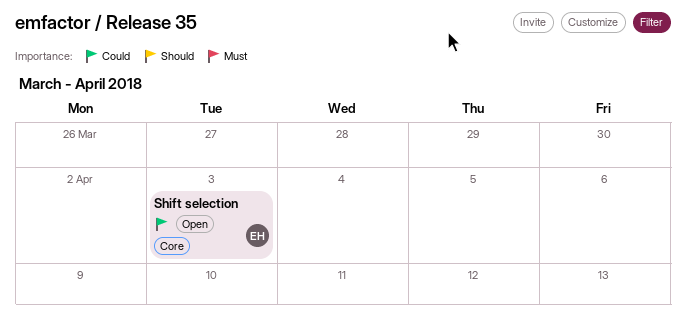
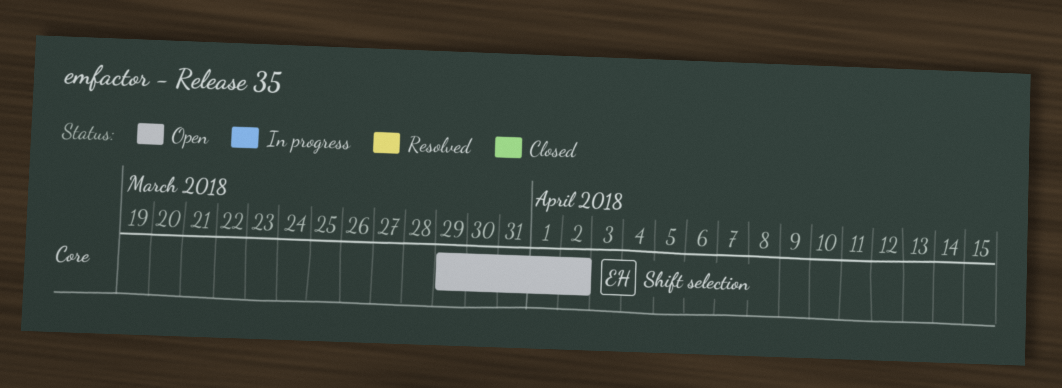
Shift selection, due: Apr 3 -> Apr 2

